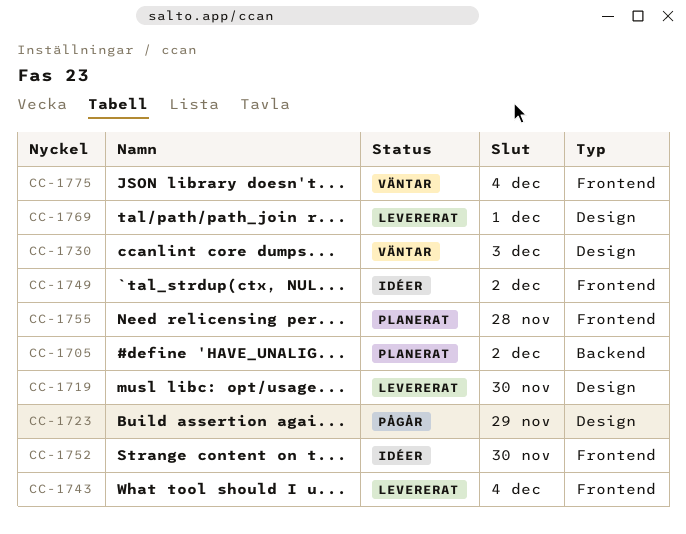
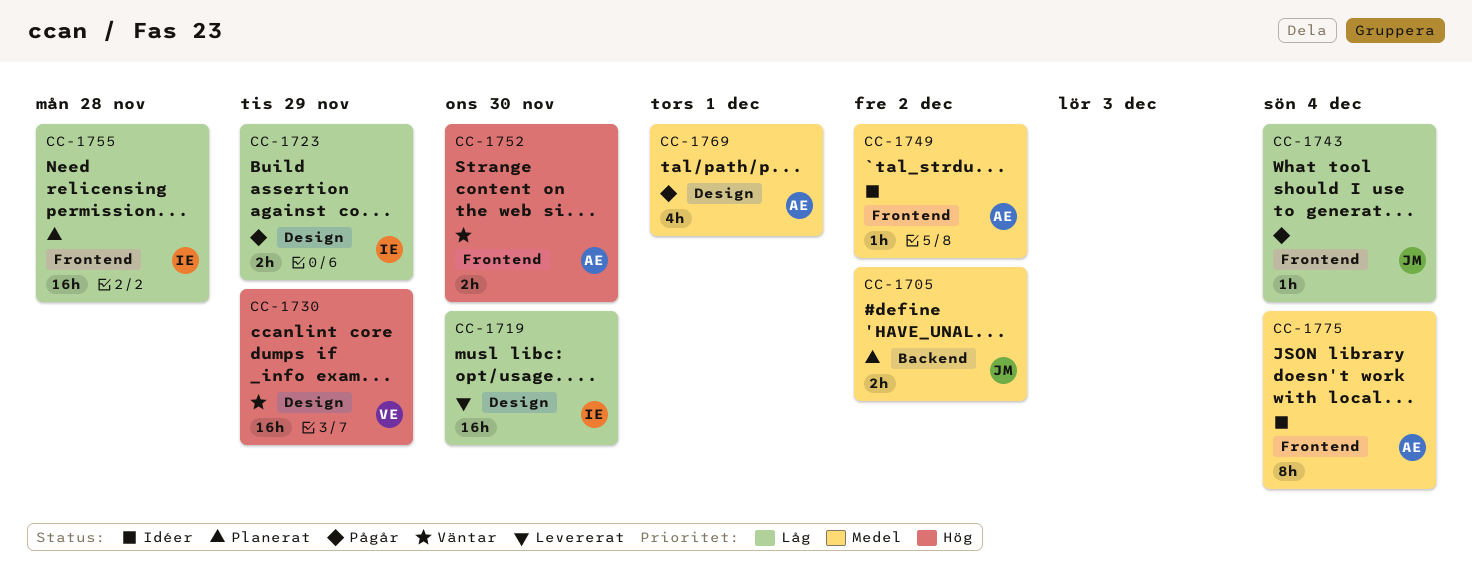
CC-1730, due: Dec 3 -> Nov 29
CC-1743, status: Levererat -> Pågår
CC-1752, status: Idéer -> Väntar
CC-1769, status: Levererat -> Pågår
CC-1775, status: Väntar -> Idéer

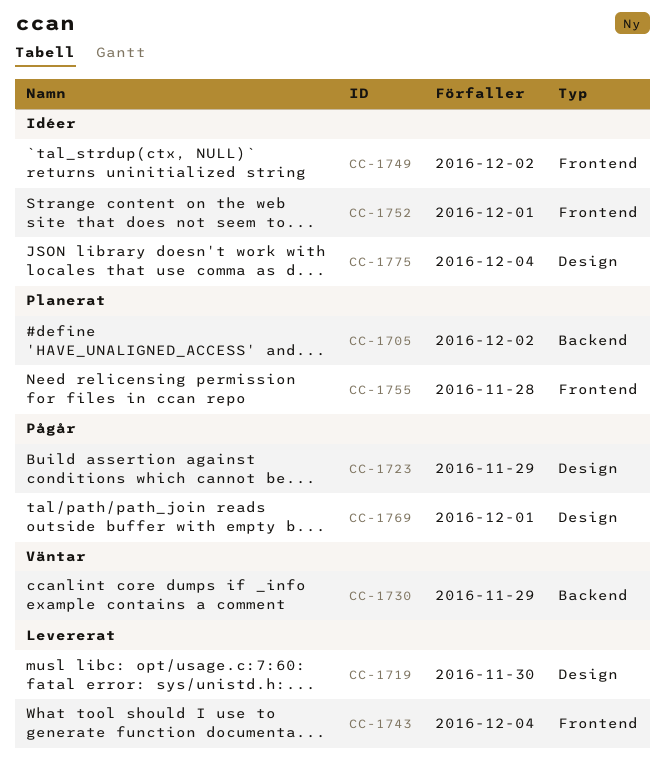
CC-1730, label: Design -> Backend
CC-1743, status: Pågår -> Levererat
CC-1752, status: Väntar -> Idéer
CC-1752, due: Nov 30 -> Dec 1
CC-1775, label: Frontend -> Design

